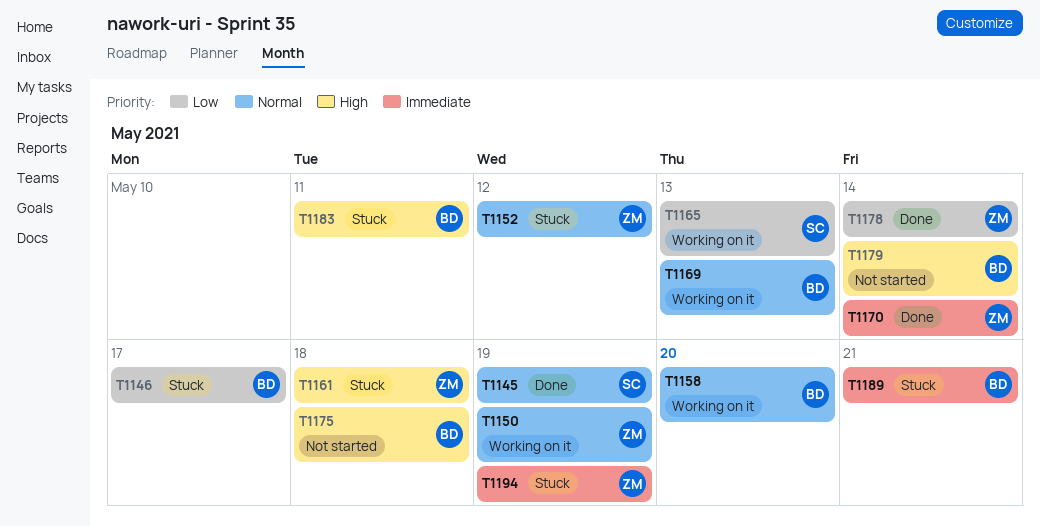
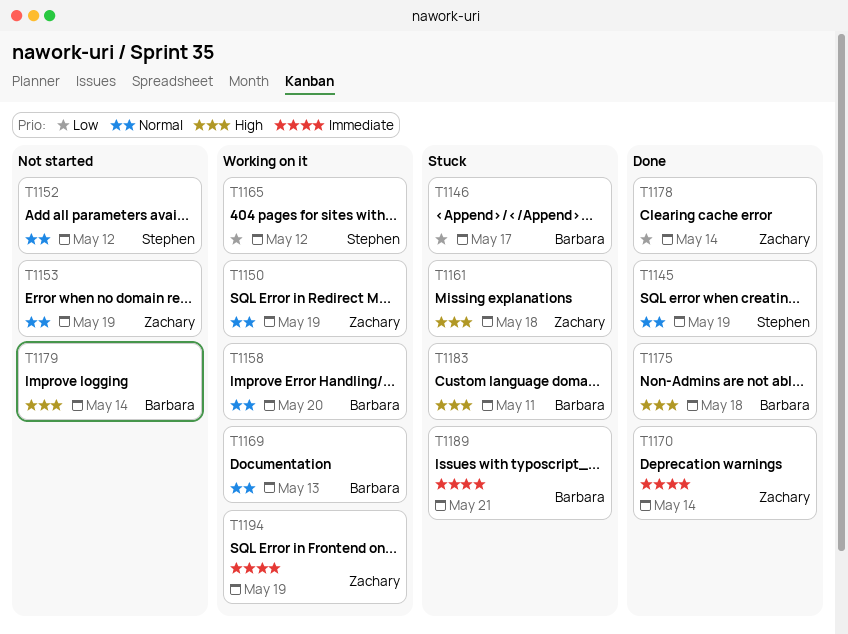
T1152, status: Stuck -> Not started
T1152, owner: Zachary -> Stephen
T1153: none -> present
T1165, due: May 13 -> May 12
T1175, status: Not started -> Done
T1194, status: Stuck -> Working on it

